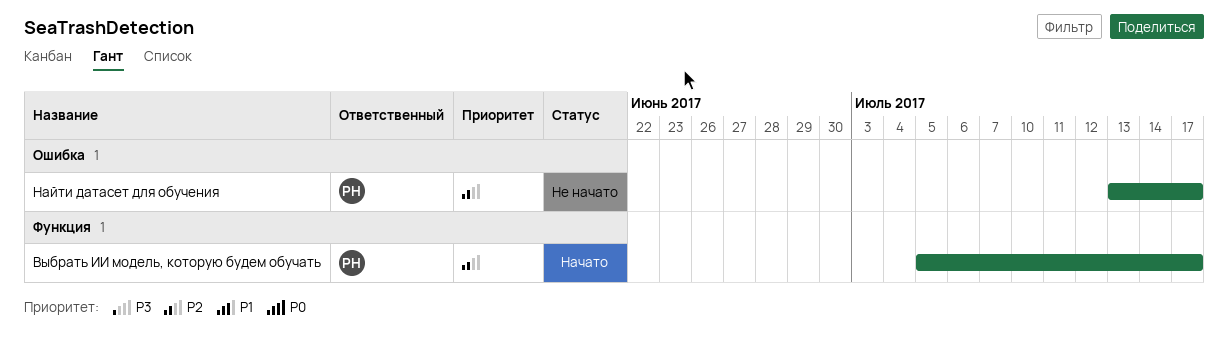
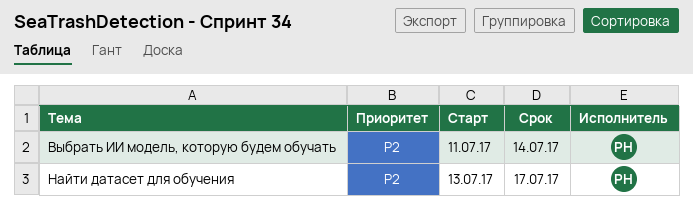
Выбрать ИИ модель, которую будем обучать, start: Jul 5 -> Jul 11
Выбрать ИИ модель, которую будем обучать, due: Jul 17 -> Jul 14

